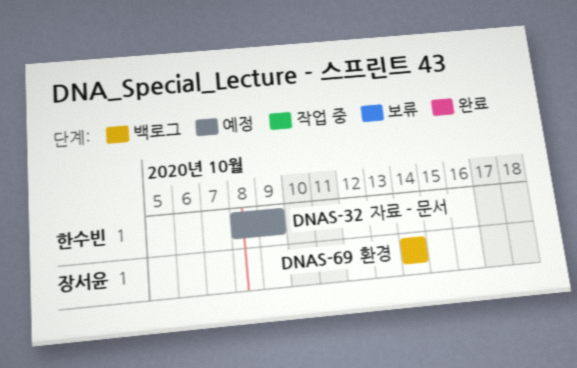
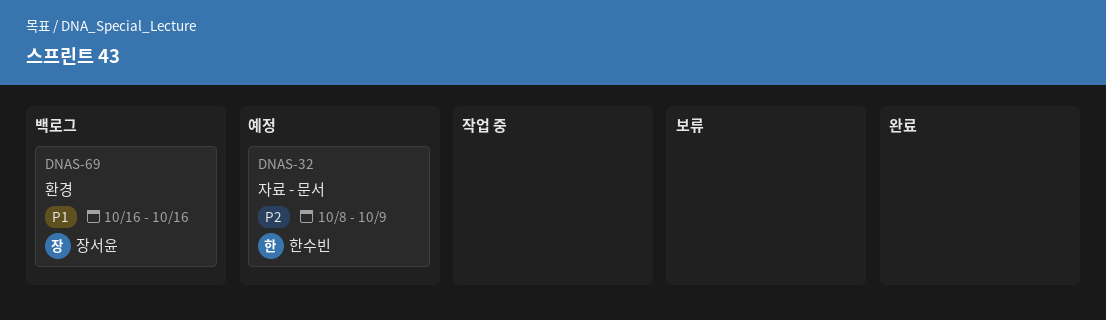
DNAS-69, start: Oct 14 -> Oct 16
DNAS-69, due: Oct 14 -> Oct 16

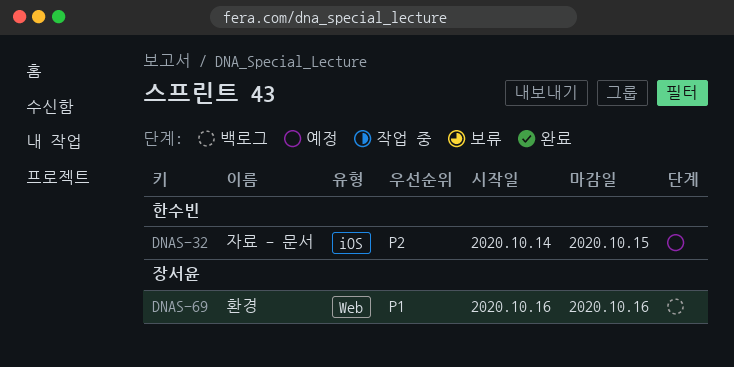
DNAS-32, start: Oct 8 -> Oct 14
DNAS-32, due: Oct 9 -> Oct 15

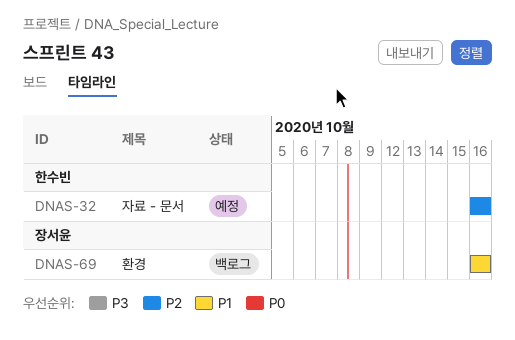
DNAS-32, start: Oct 14 -> Oct 16
DNAS-32, due: Oct 15 -> Oct 16

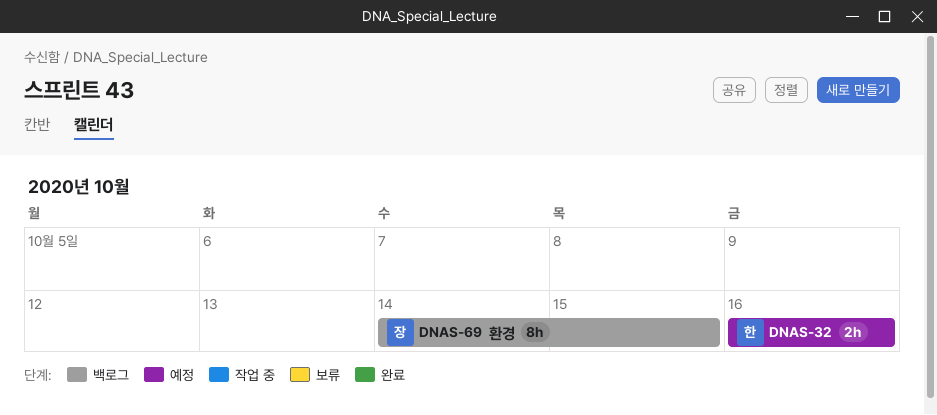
DNAS-69, start: Oct 16 -> Oct 14
DNAS-69, due: Oct 16 -> Oct 15

